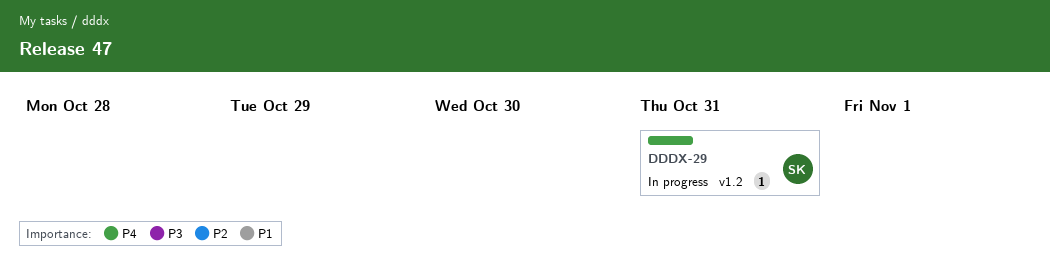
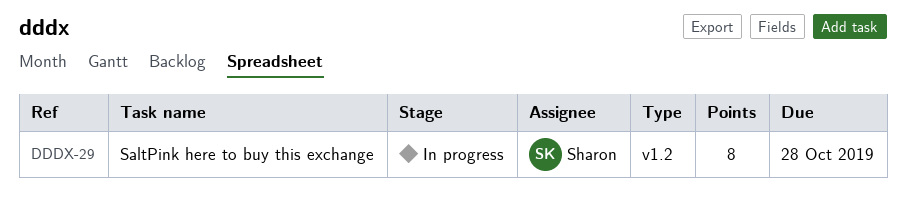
DDDX-29, estimate: 1 -> 8
DDDX-29, due: Oct 31 -> Oct 28

